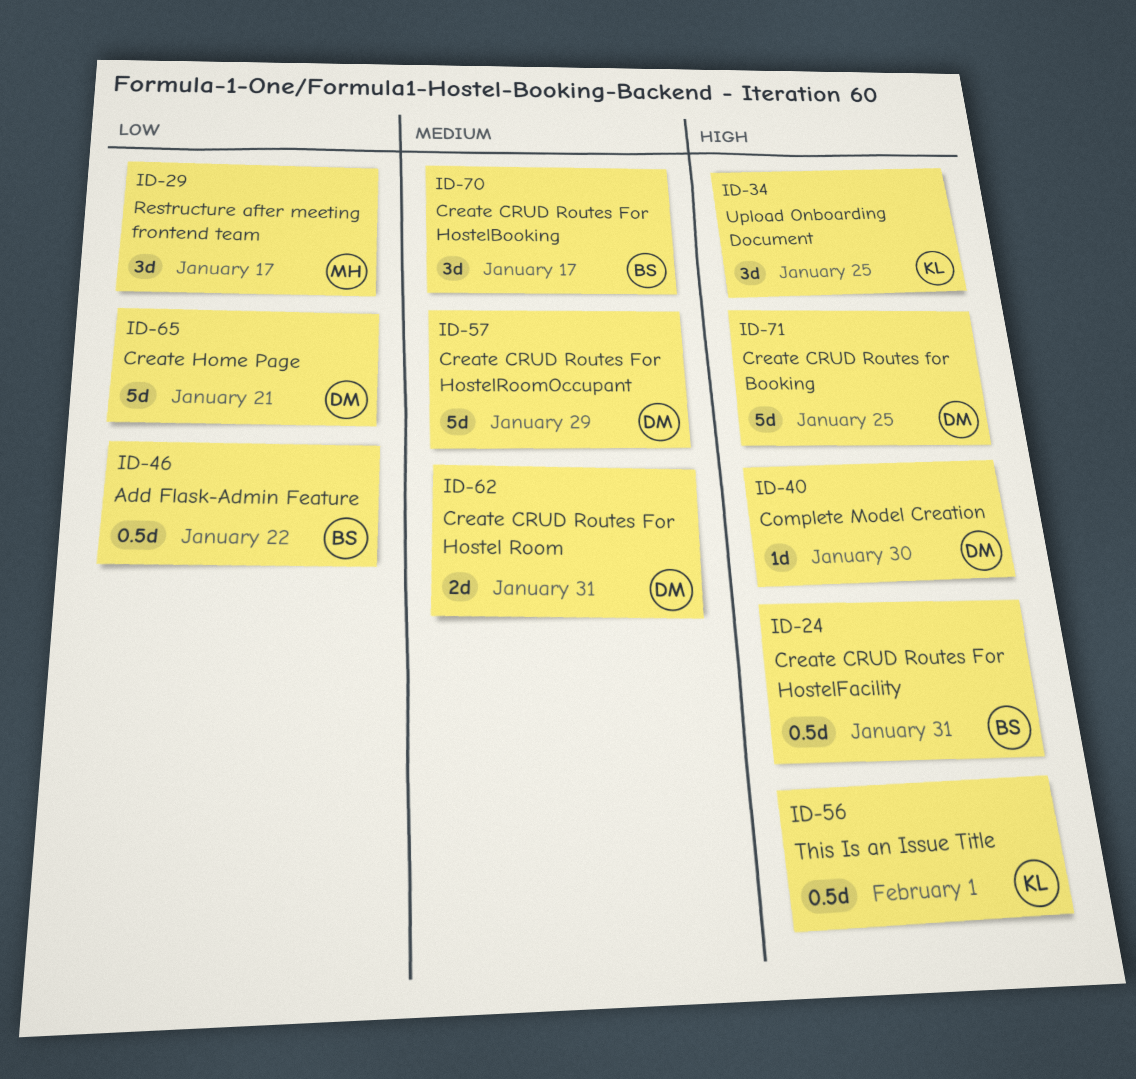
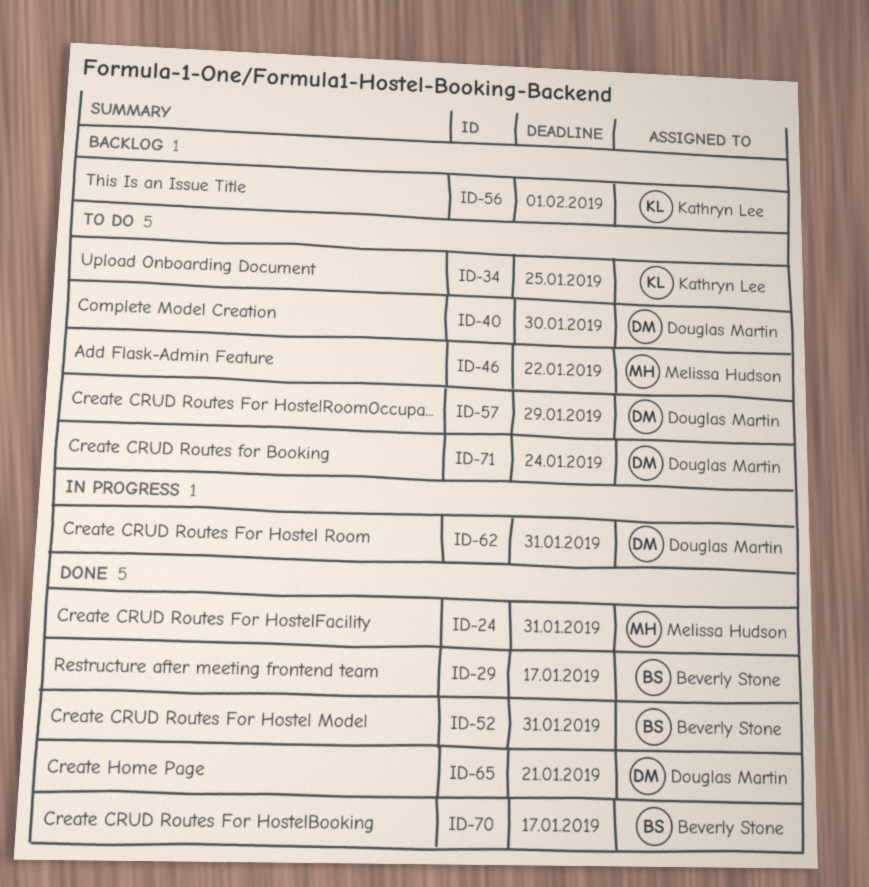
ID-24, owner: Beverly Stone -> Melissa Hudson
ID-29, owner: Melissa Hudson -> Beverly Stone
ID-46, owner: Beverly Stone -> Melissa Hudson
ID-52: none -> present
ID-71, due: Jan 25 -> Jan 24

